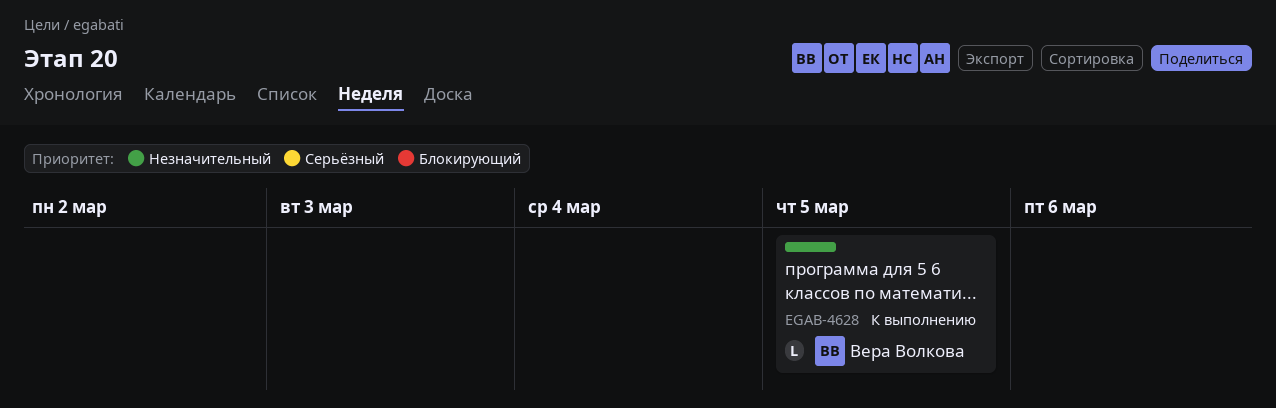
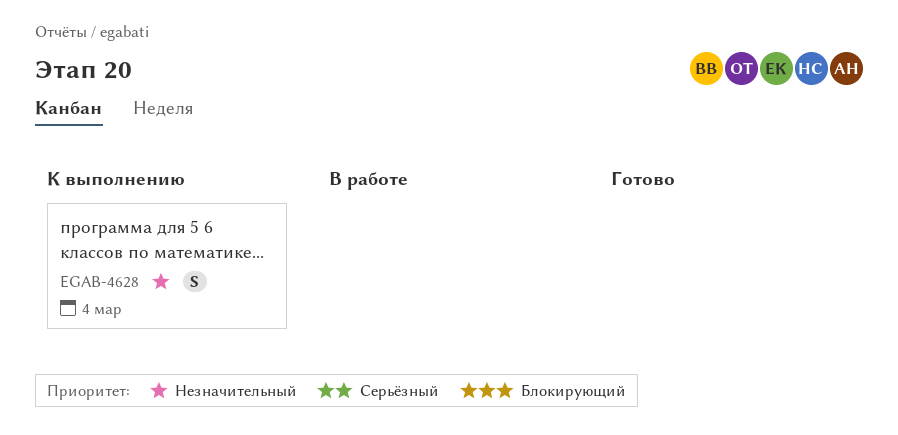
EGAB-4628, estimate: L -> S
EGAB-4628, due: Mar 5 -> Mar 4

